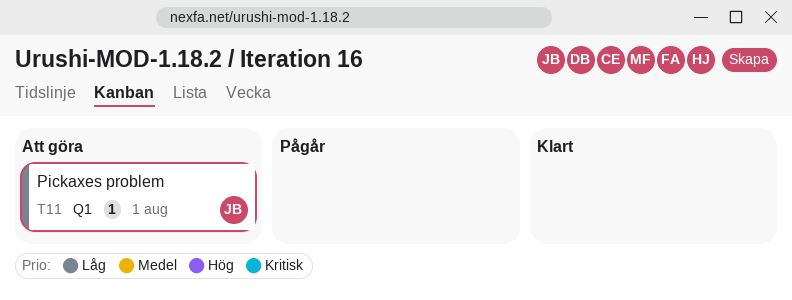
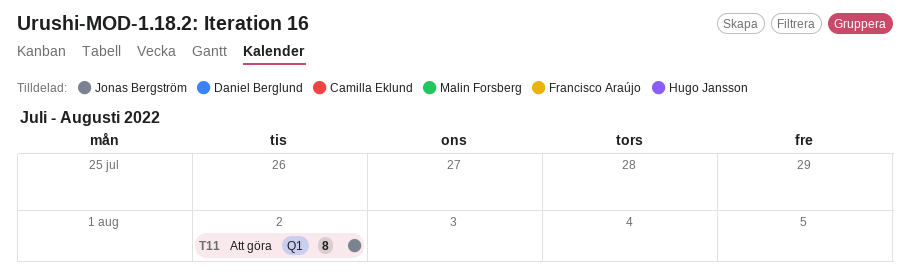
T11, estimate: 1 -> 8
T11, due: Aug 1 -> Aug 2

